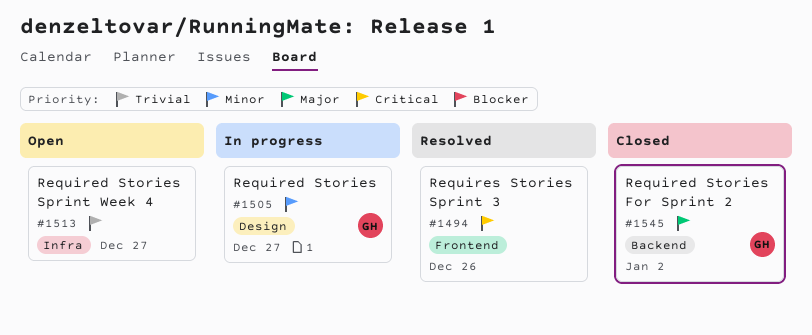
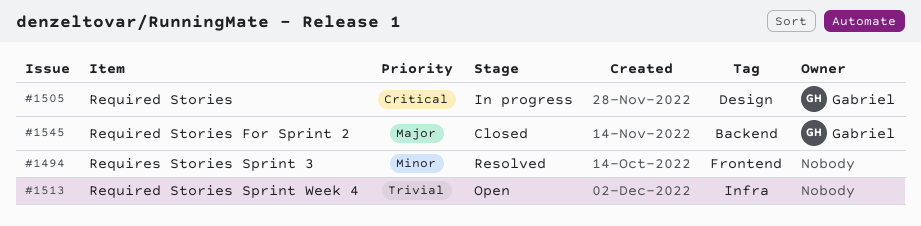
#1494, priority: Critical -> Minor
#1505, priority: Minor -> Critical

